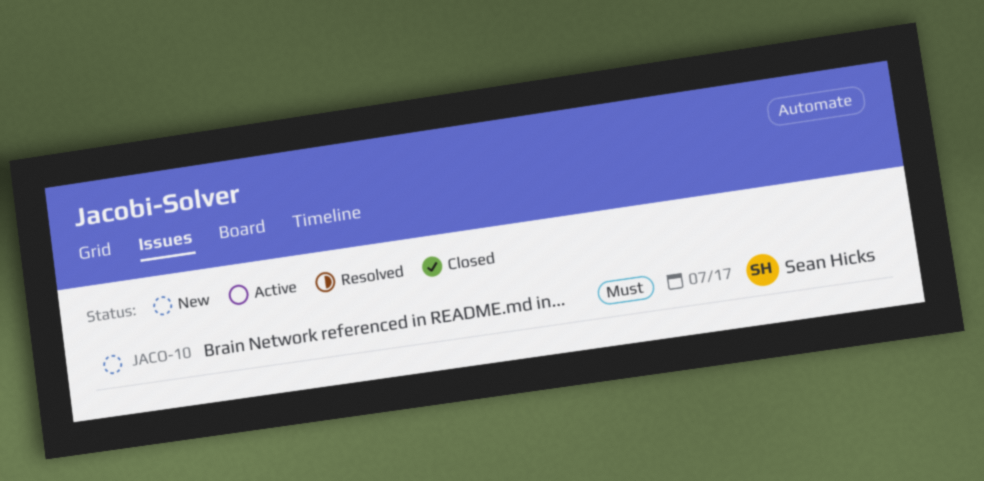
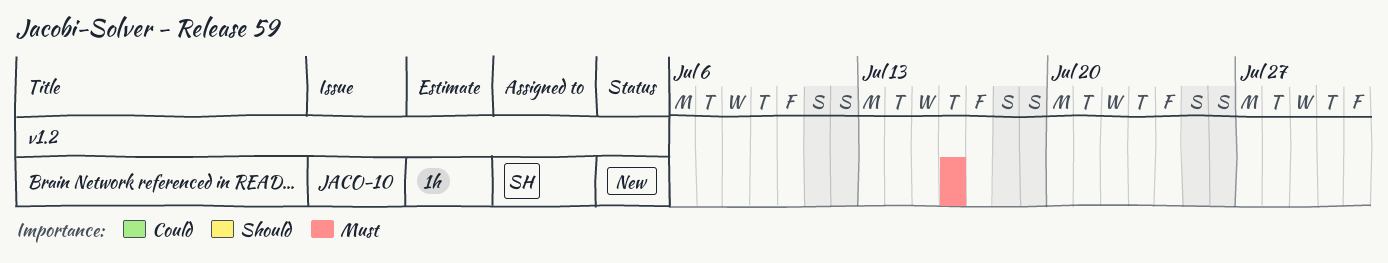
JACO-10, due: Jul 17 -> Jul 16

